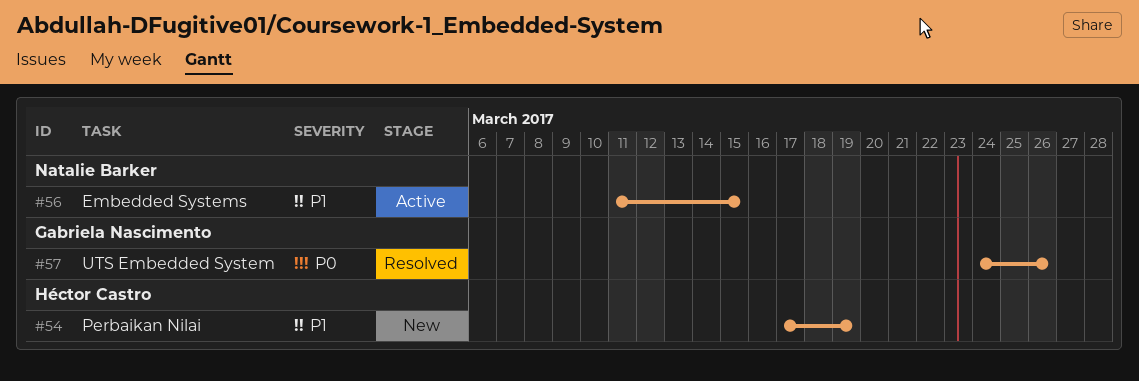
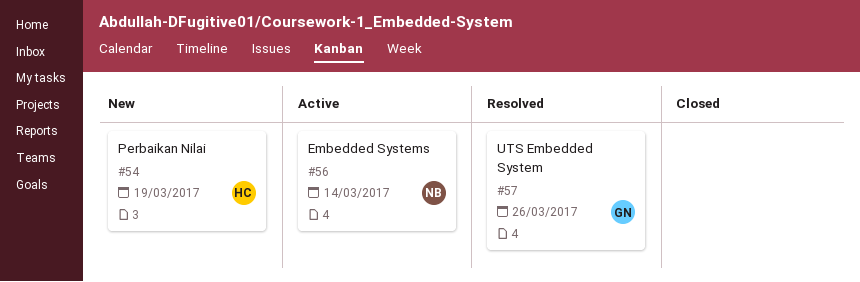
#56, due: Mar 15 -> Mar 14

